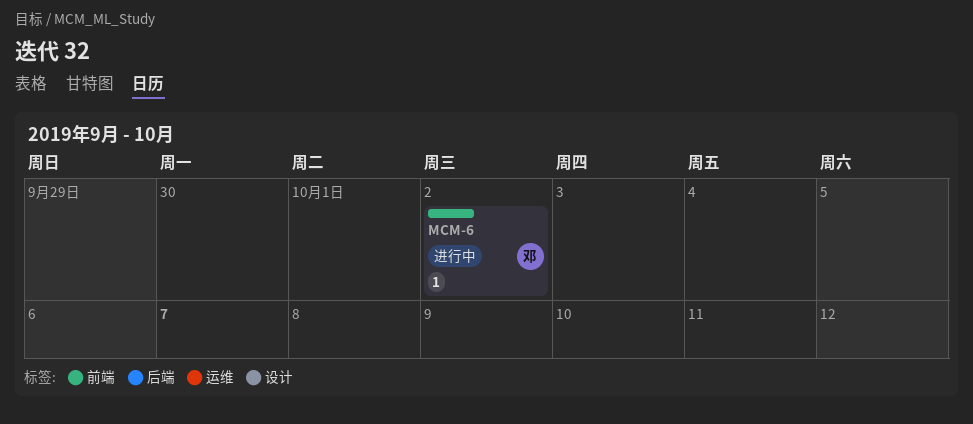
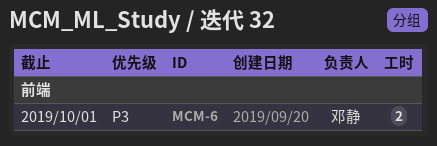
MCM-6, estimate: 1 -> 2
MCM-6, due: Oct 2 -> Oct 1

